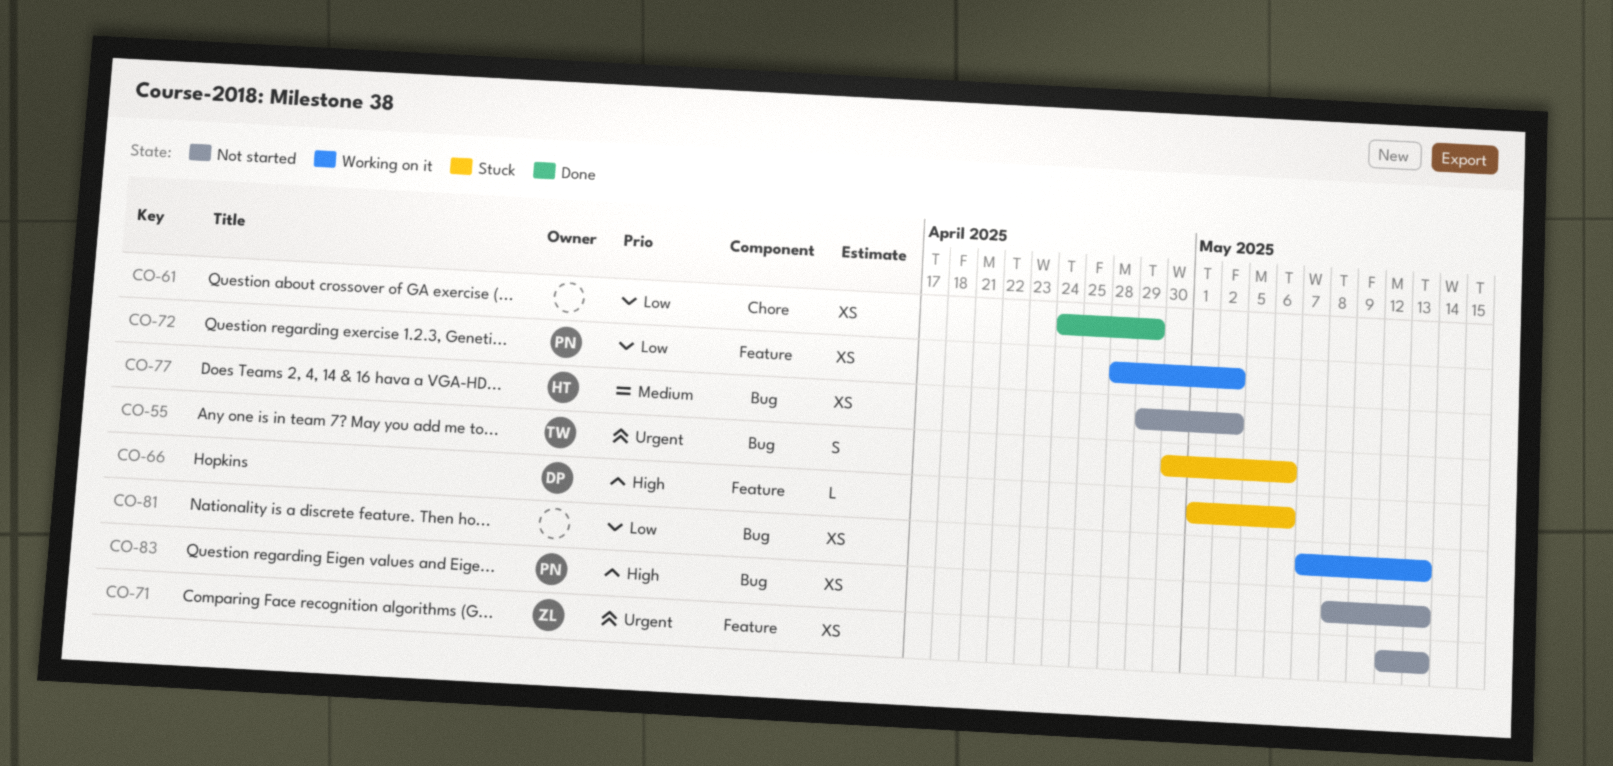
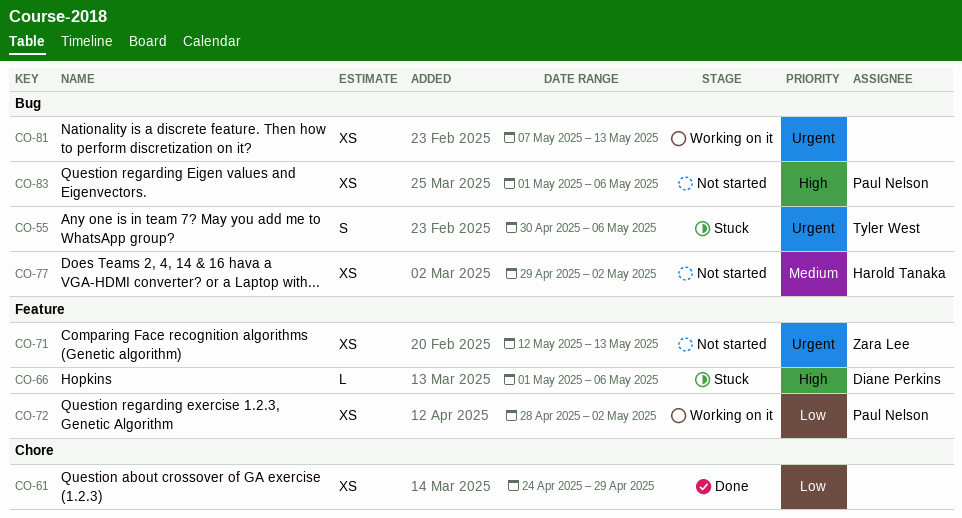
CO-81, priority: Low -> Urgent
CO-83, start: May 8 -> May 1
CO-83, due: May 13 -> May 6

